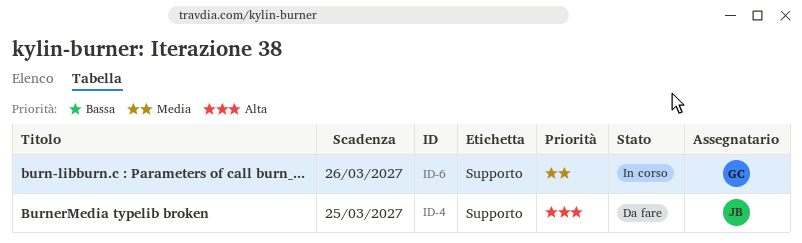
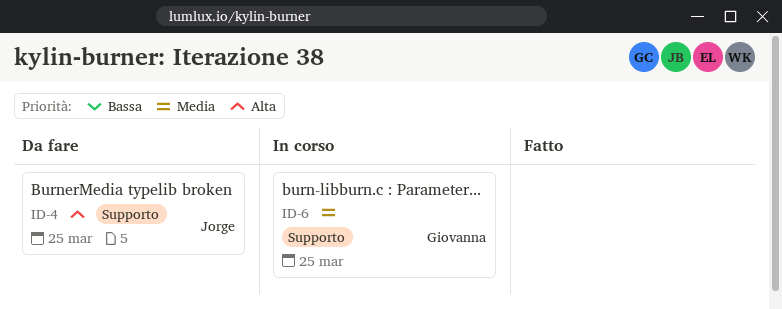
ID-6, due: Mar 26 -> Mar 25

